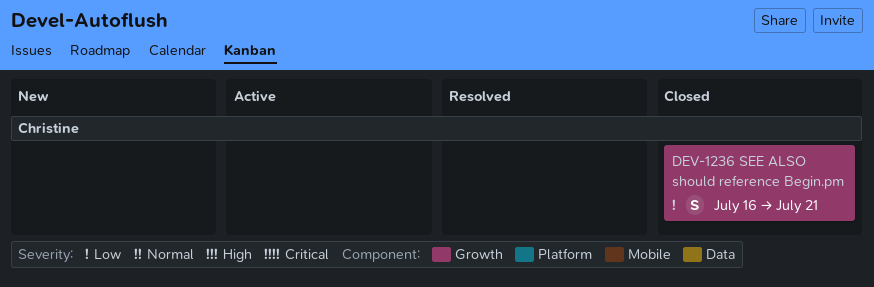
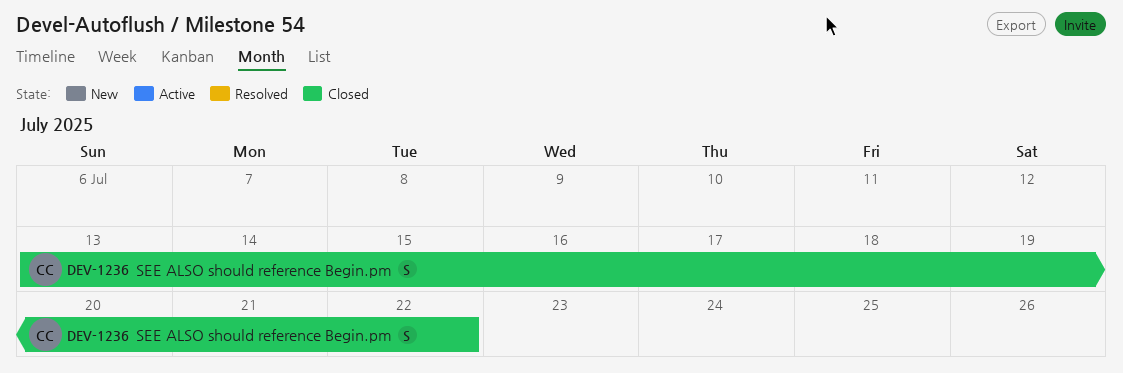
DEV-1236, start: Jul 16 -> Jul 13
DEV-1236, due: Jul 21 -> Jul 22

